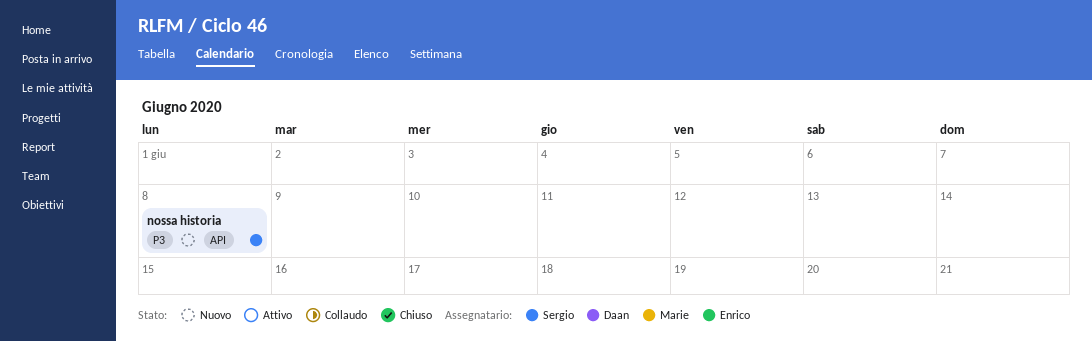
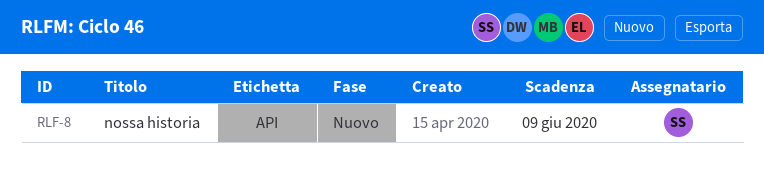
nossa historia, due: Jun 8 -> Jun 9

